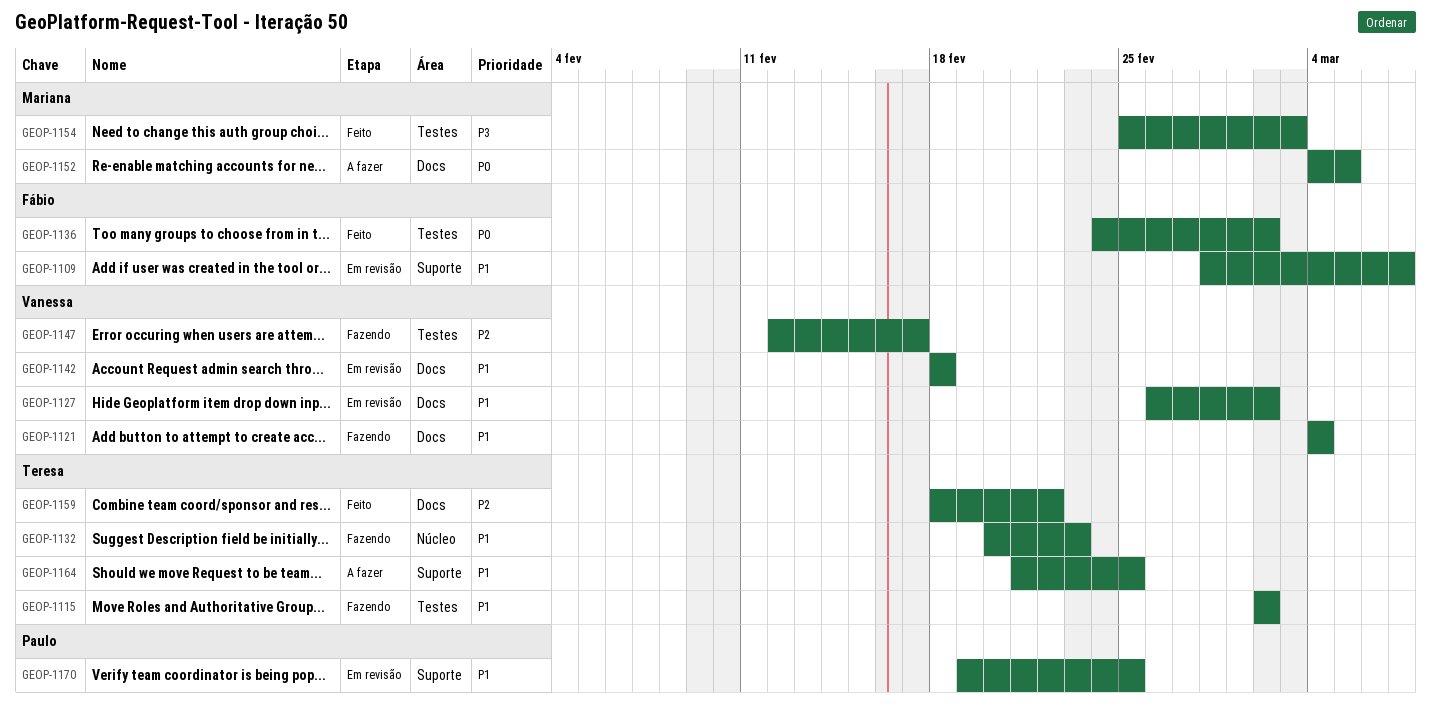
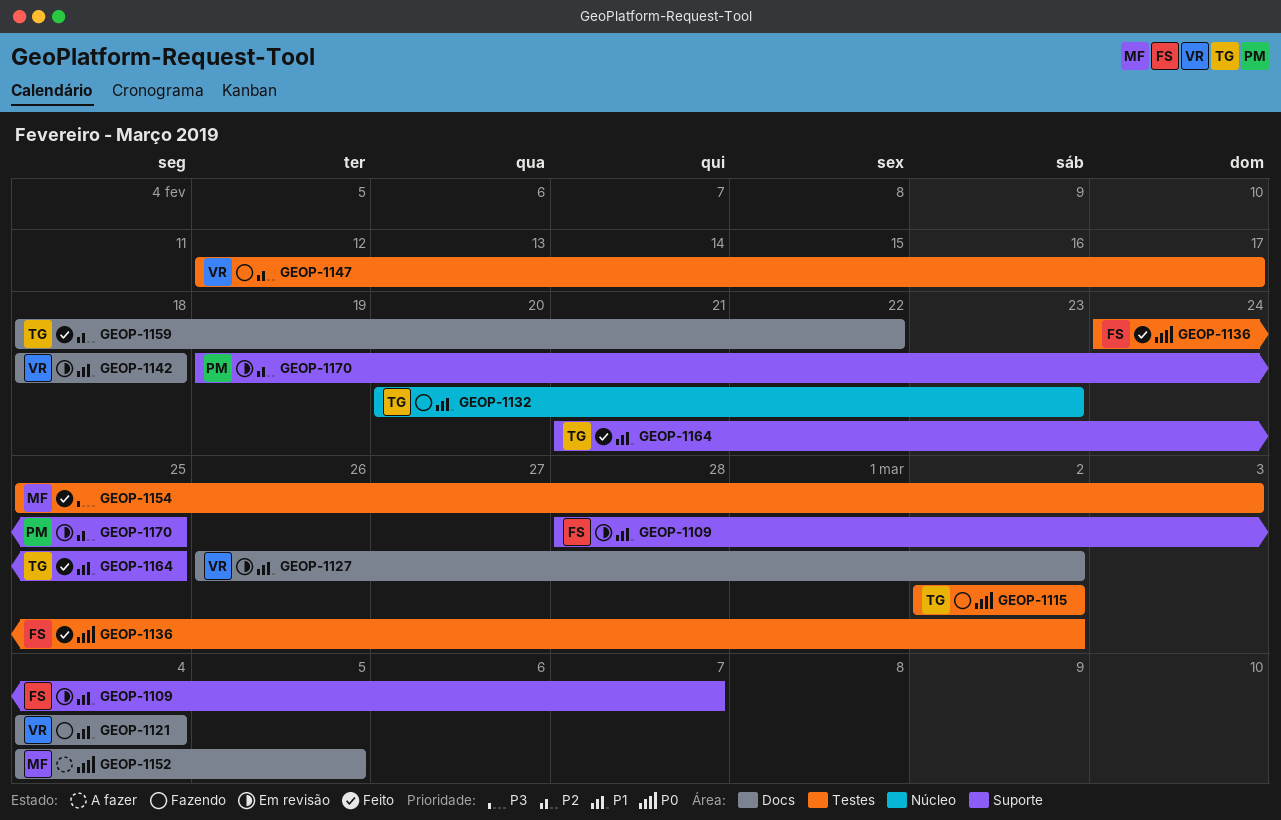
GEOP-1115, priority: P1 -> P0
GEOP-1164, status: A fazer -> Feito
GEOP-1170, priority: P1 -> P2

